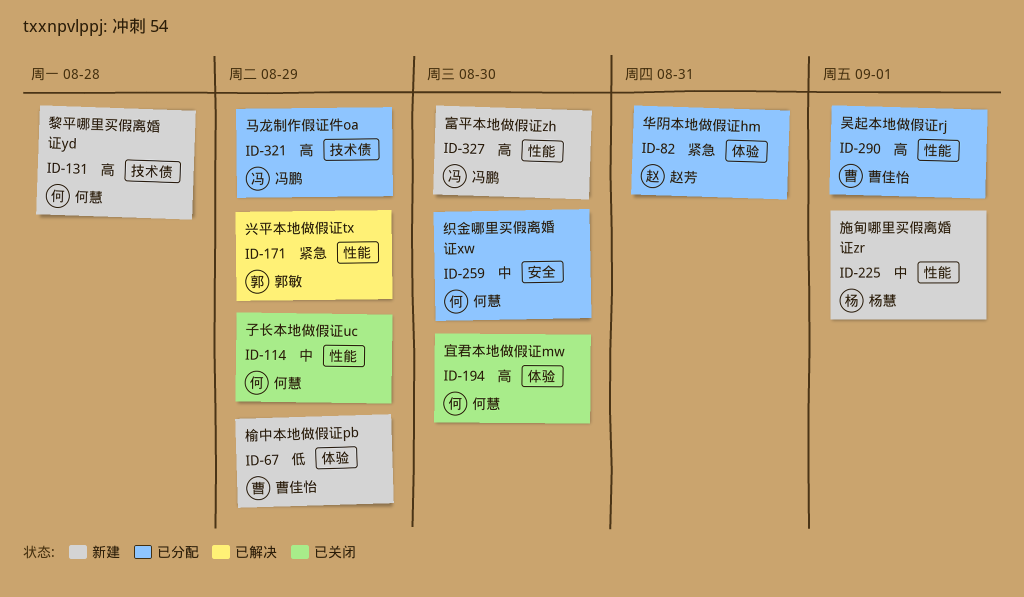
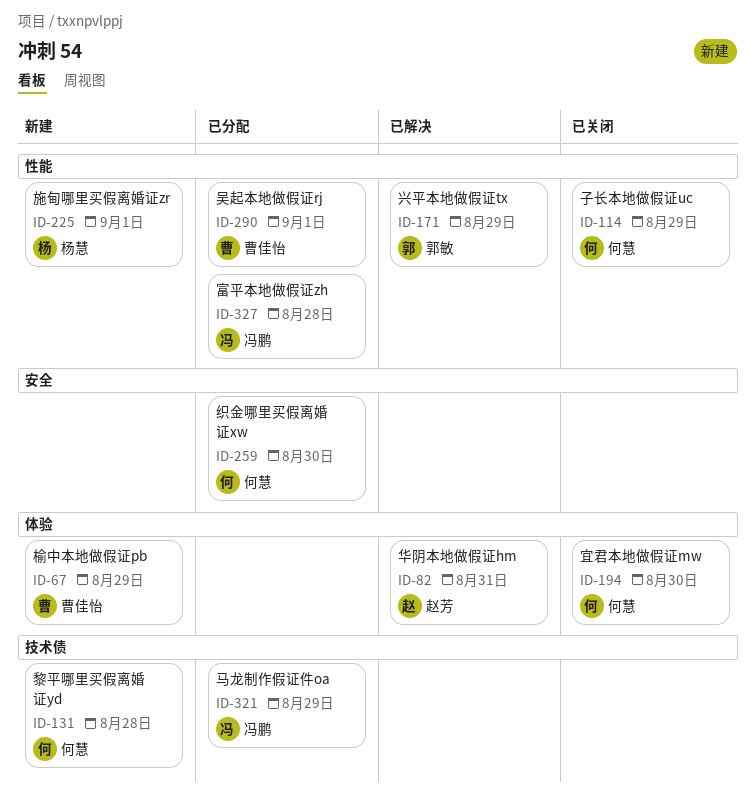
ID-82, status: 已分配 -> 已解决
ID-327, status: 新建 -> 已分配
ID-327, due: Aug 30 -> Aug 28

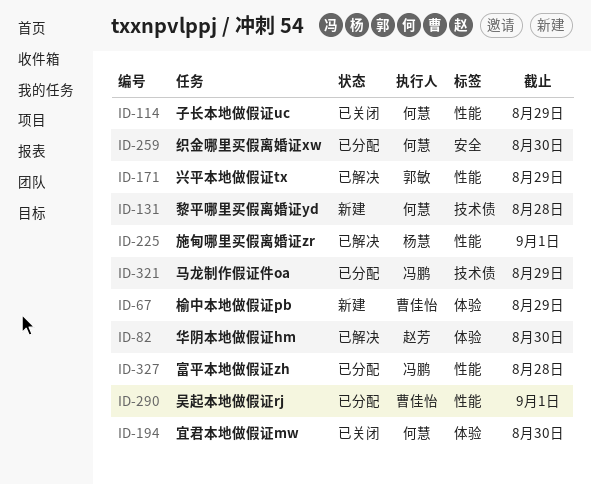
ID-82, due: Aug 31 -> Aug 30
ID-225, status: 新建 -> 已解决

